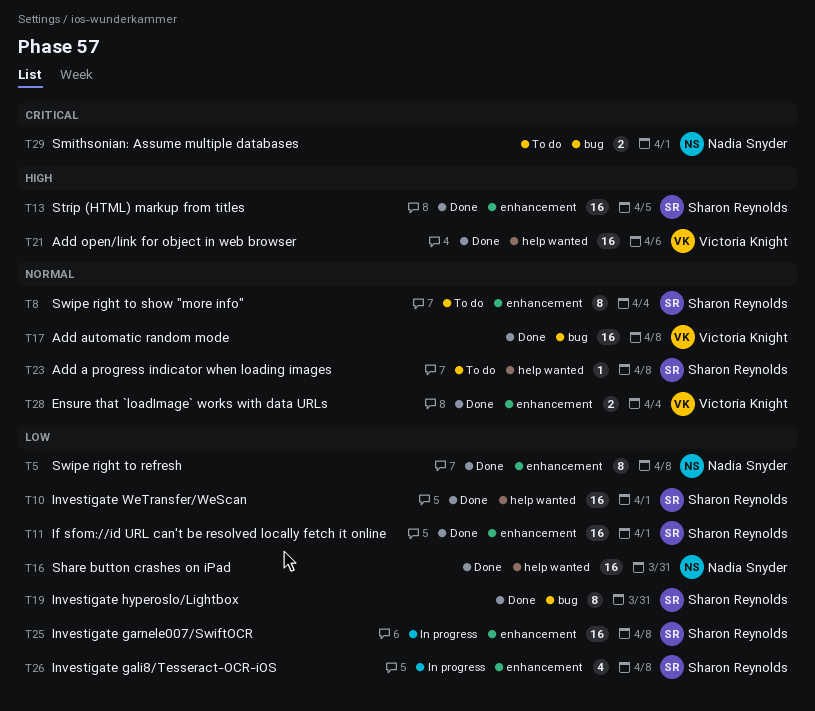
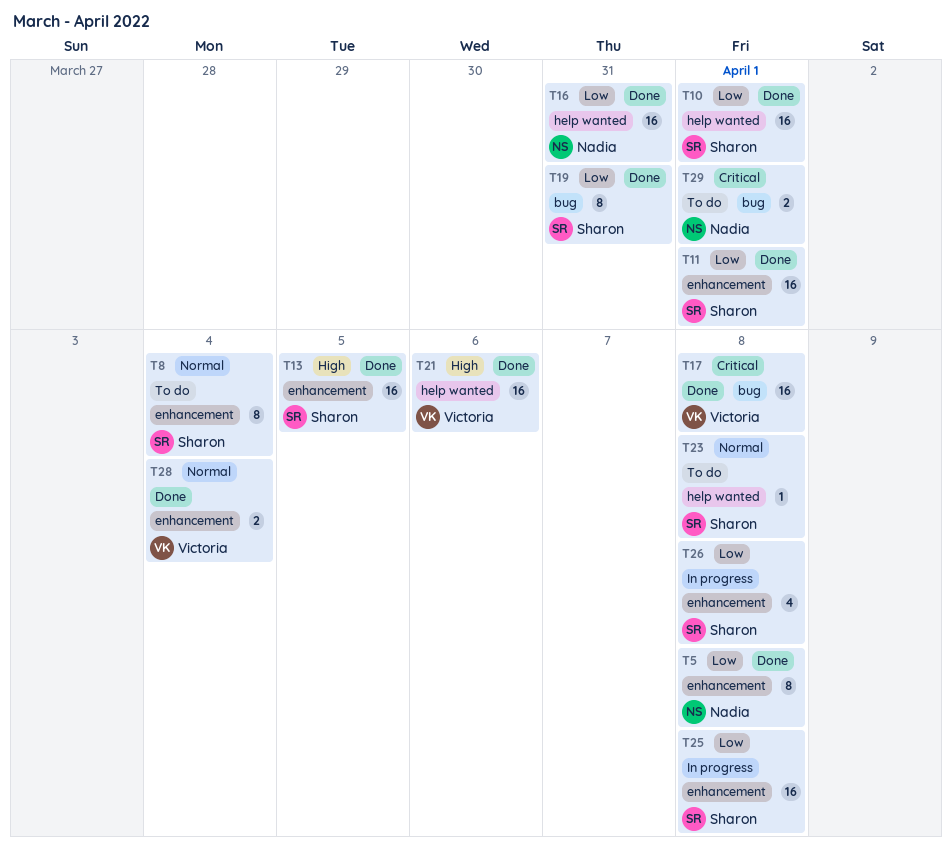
T17, priority: Normal -> Critical

